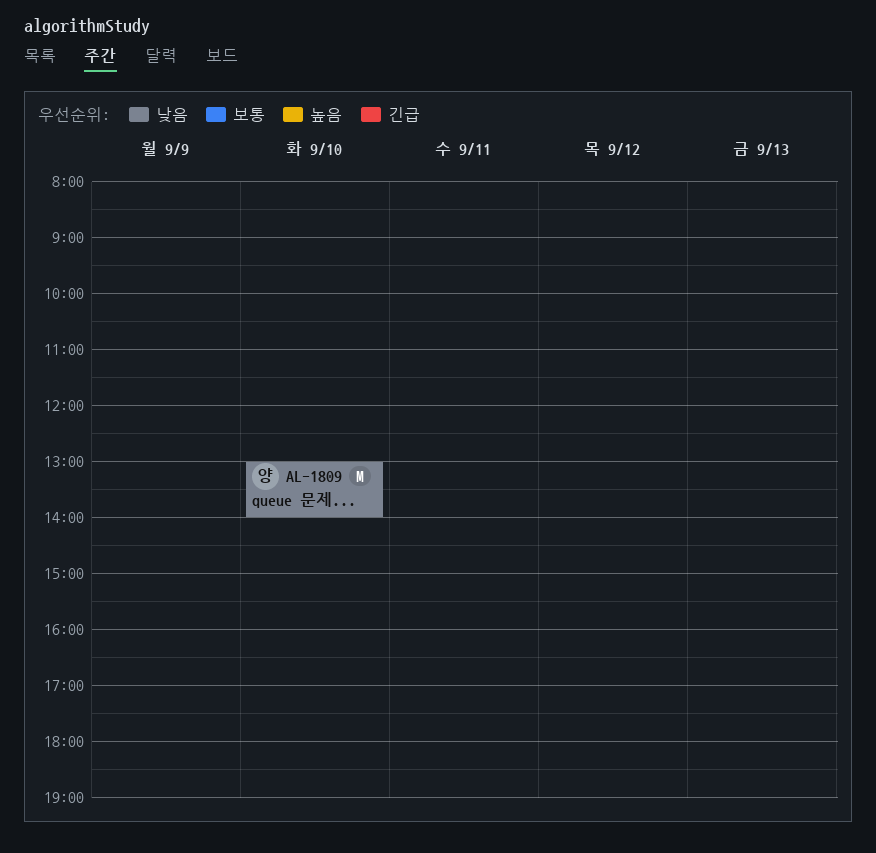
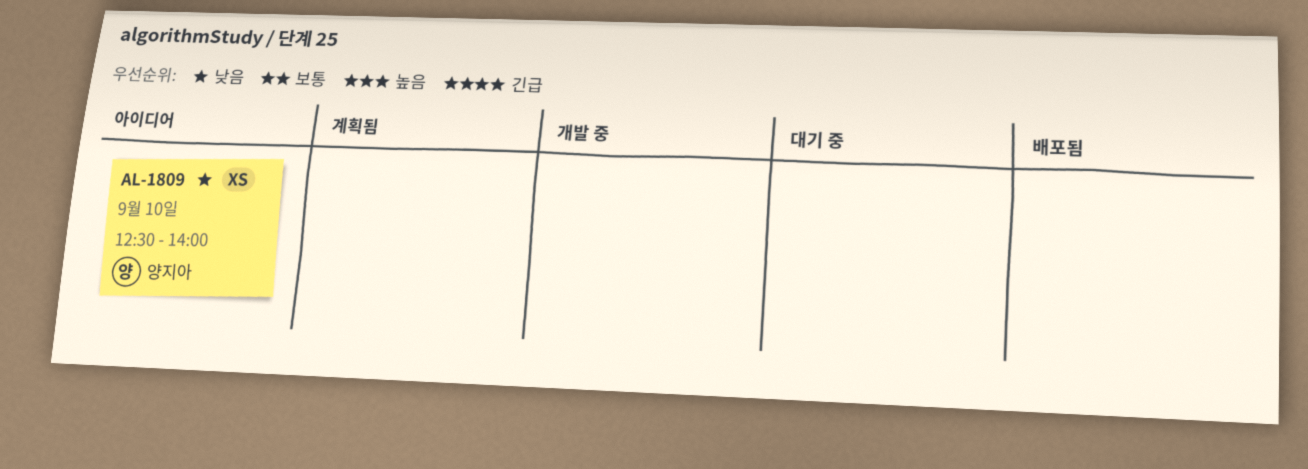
AL-1809, estimate: M -> XS
AL-1809, begins: 13:00 -> 12:30

